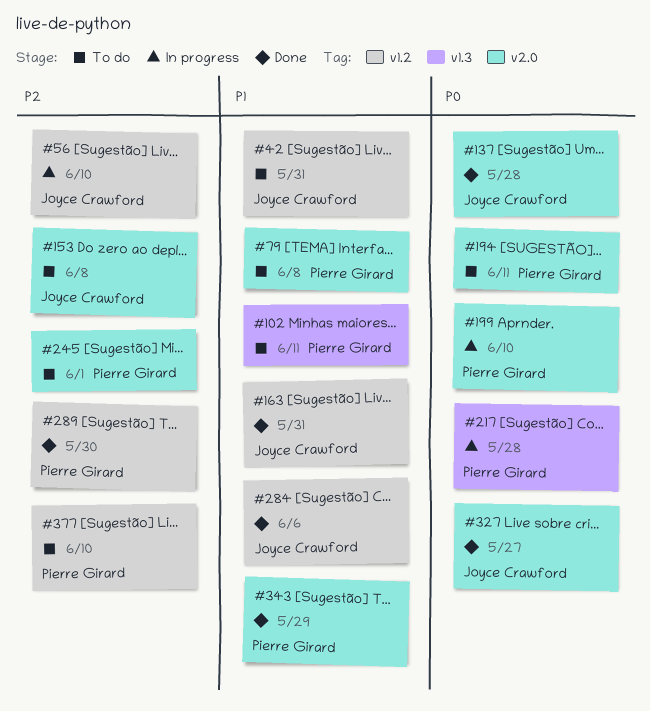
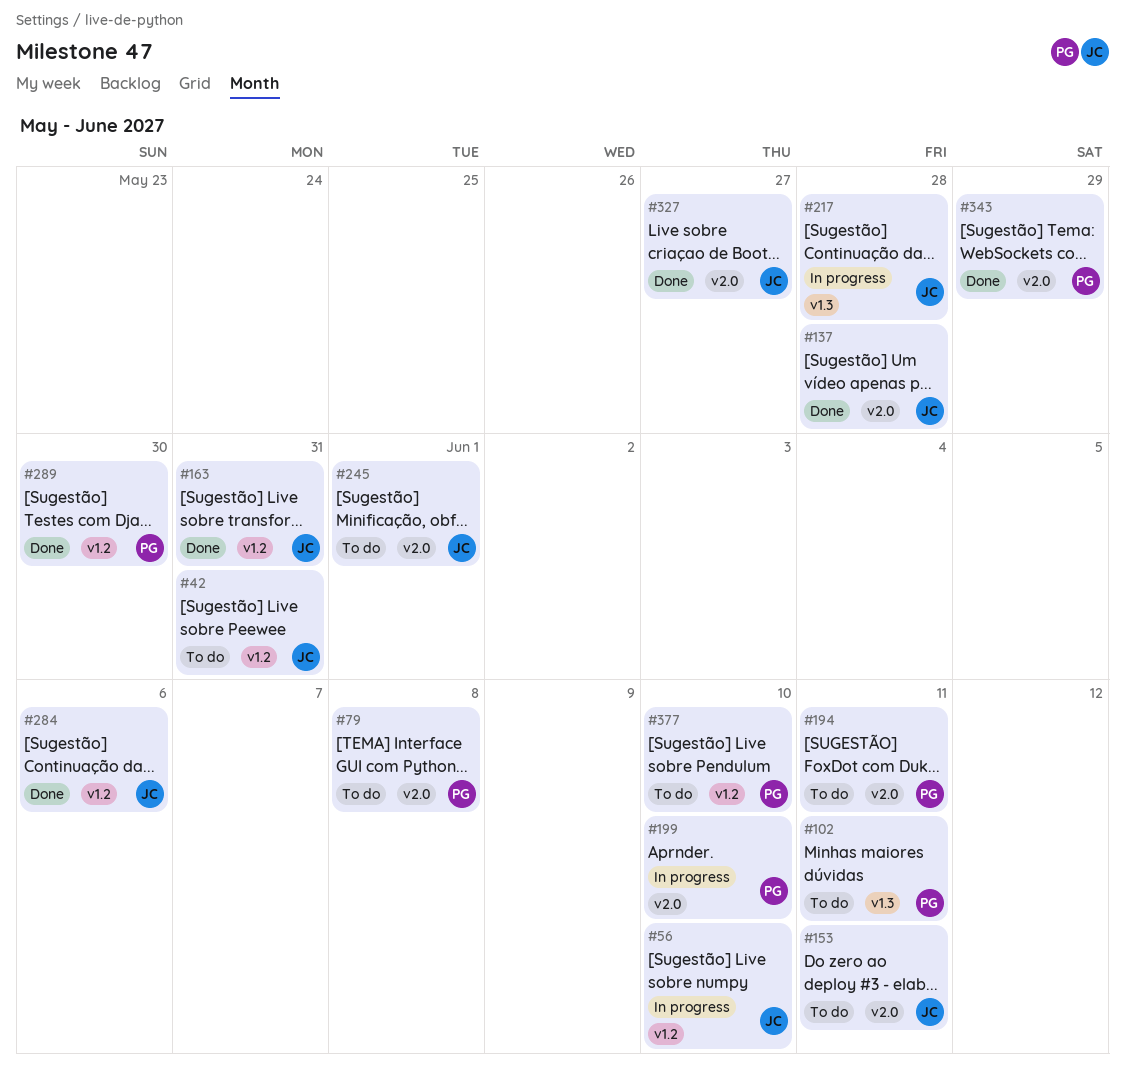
#153, due: Jun 8 -> Jun 11
#217, owner: Pierre Girard -> Joyce Crawford
#245, owner: Pierre Girard -> Joyce Crawford

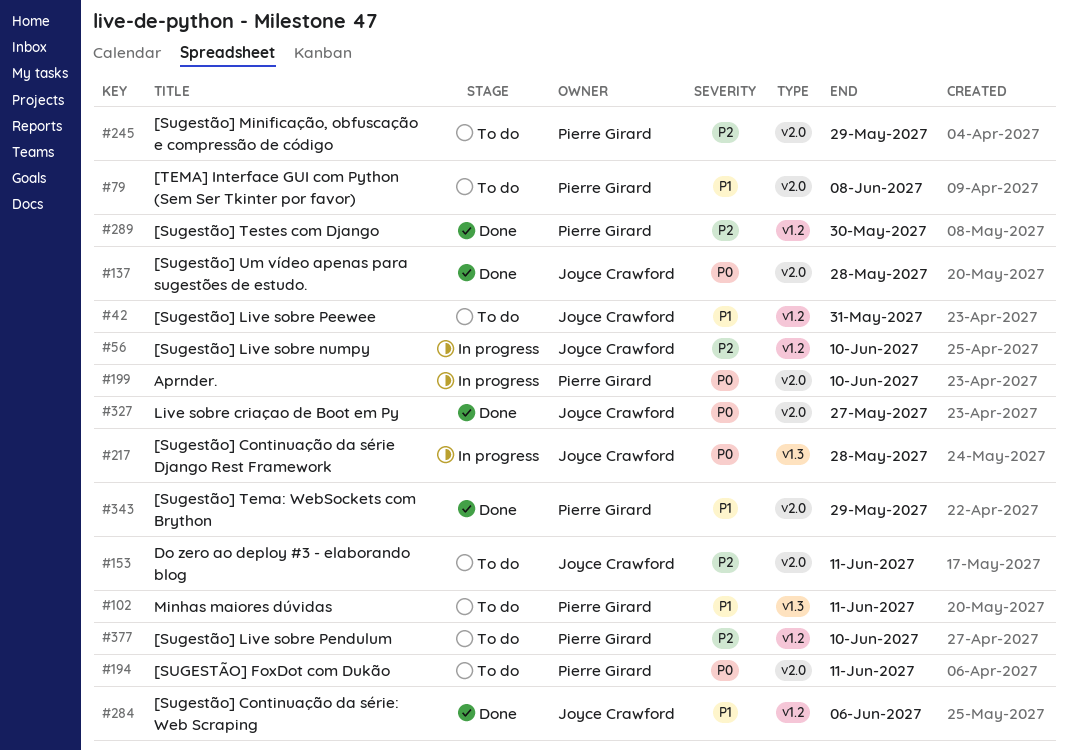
#163: present -> none
#245, owner: Joyce Crawford -> Pierre Girard
#245, due: Jun 1 -> May 29

